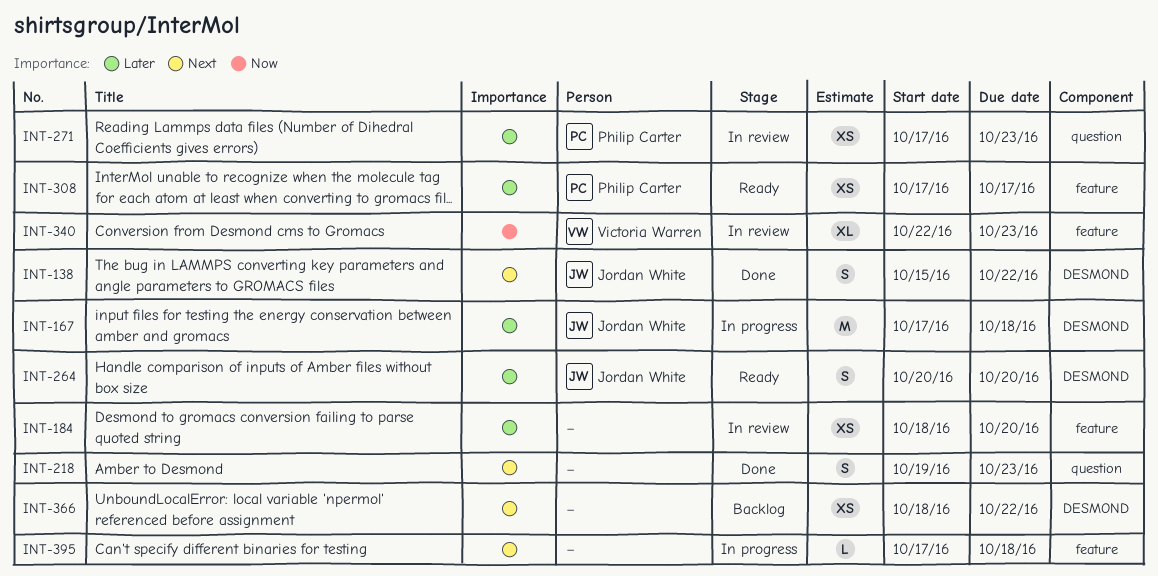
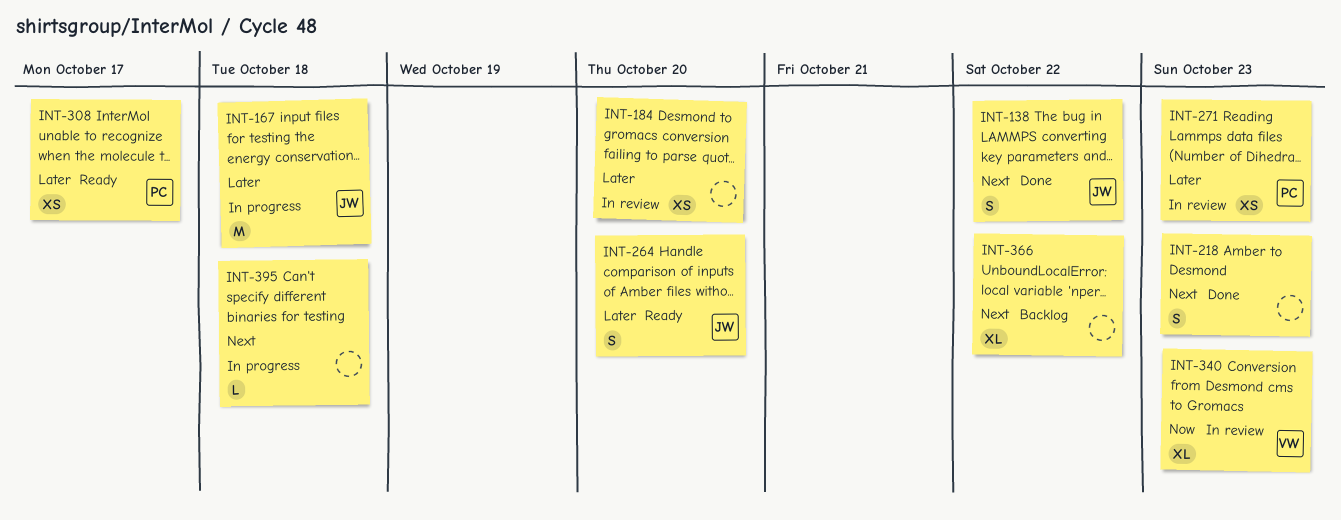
INT-366, estimate: XS -> XL

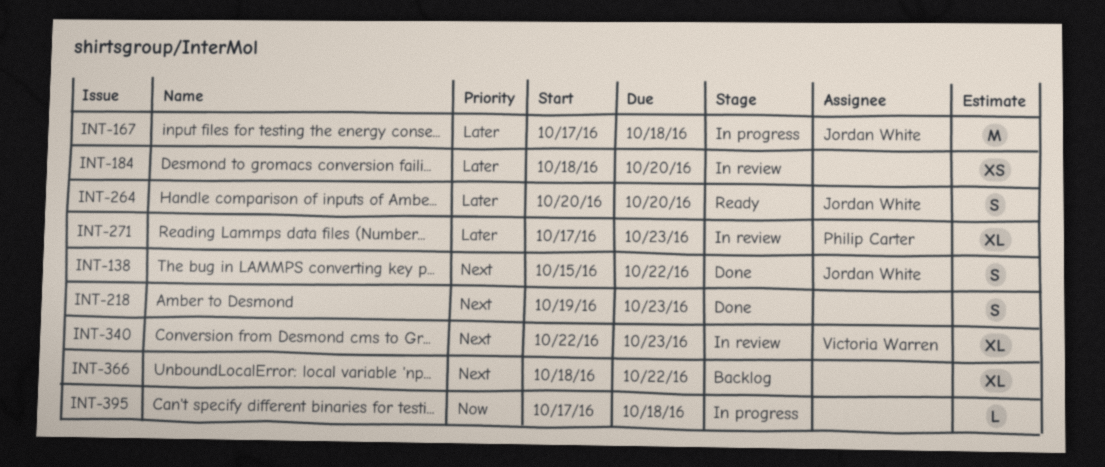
INT-271, estimate: XS -> XL
INT-308: present -> none
INT-340, priority: Now -> Next
INT-395, priority: Next -> Now

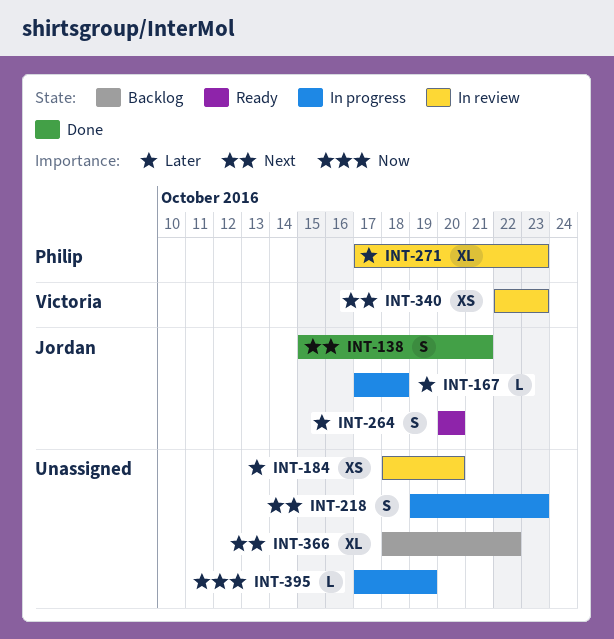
INT-138, due: Oct 22 -> Oct 21
INT-167, estimate: M -> L
INT-218, status: Done -> In progress
INT-340, estimate: XL -> XS
INT-395, due: Oct 18 -> Oct 19

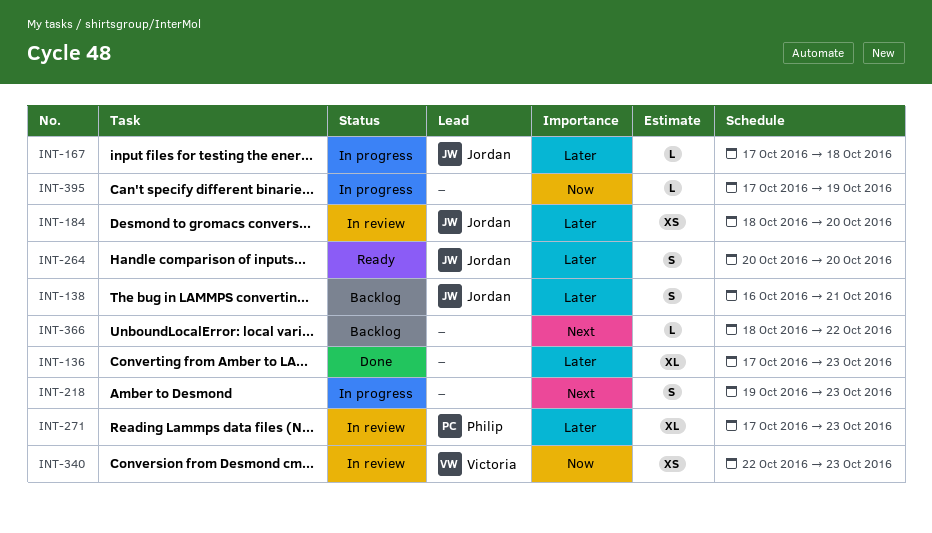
INT-136: none -> present
INT-138, status: Done -> Backlog
INT-138, priority: Next -> Later
INT-138, start: Oct 15 -> Oct 16
INT-184, owner: none -> Jordan
INT-340, priority: Next -> Now
INT-366, estimate: XL -> L

